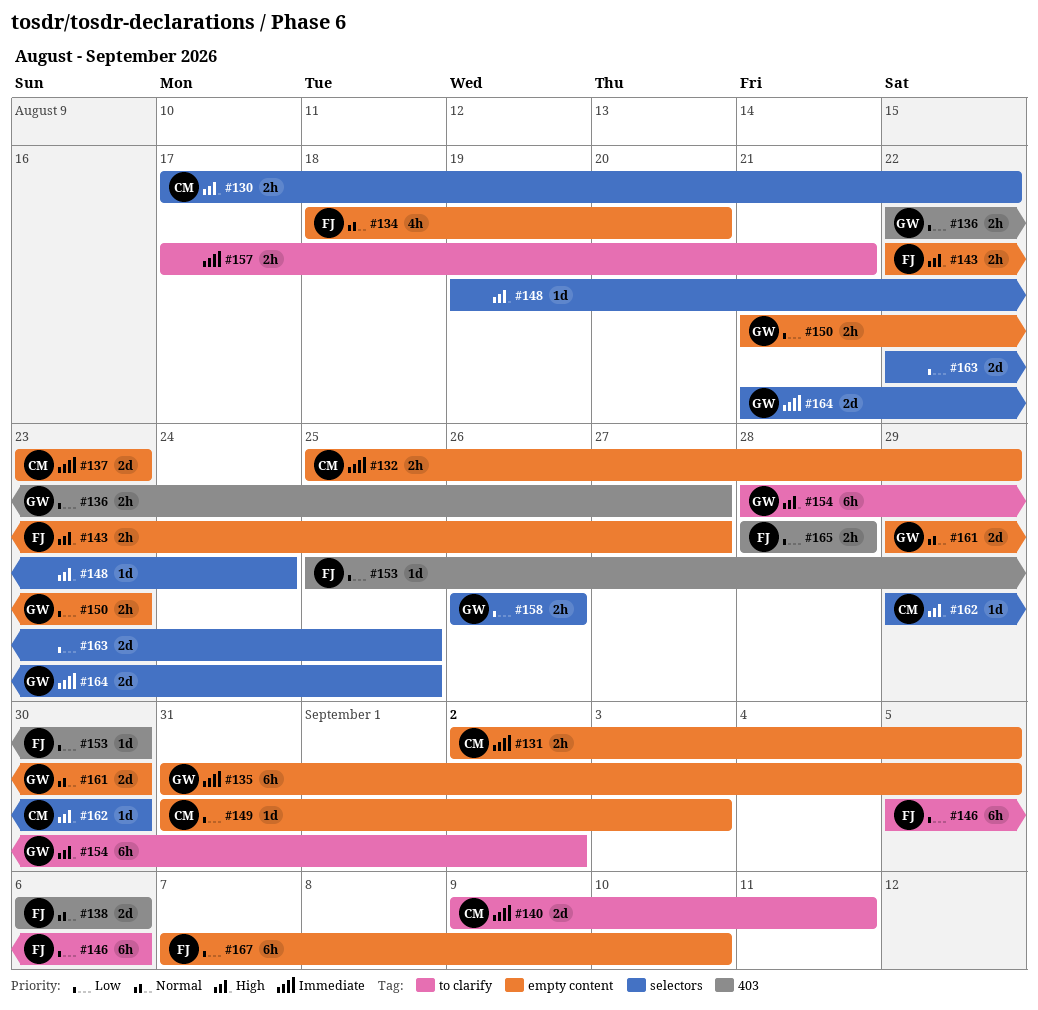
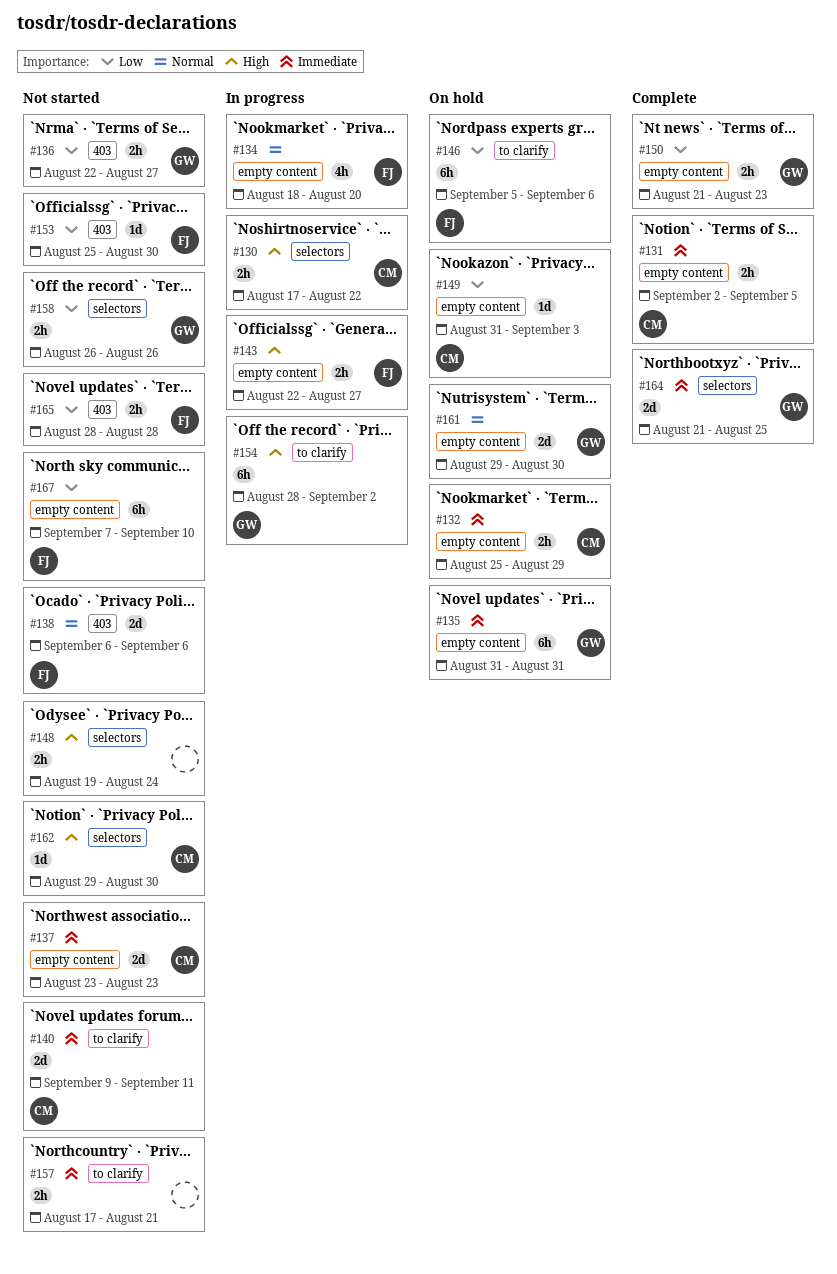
#135, due: Sep 5 -> Aug 31
#148, estimate: 1d -> 2h
#163: present -> none

